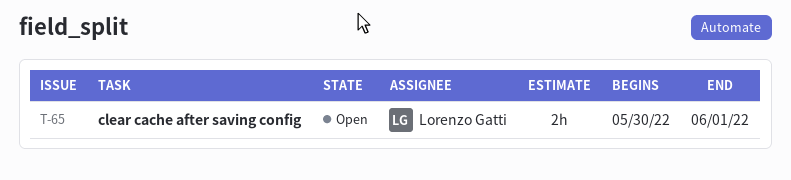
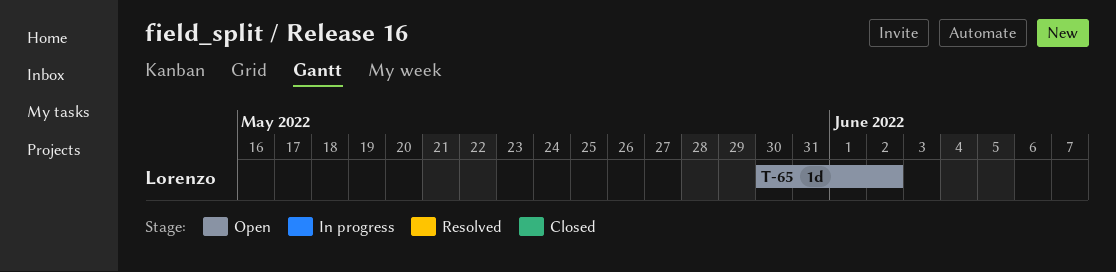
T-65, estimate: 2h -> 1d
T-65, due: Jun 1 -> Jun 2

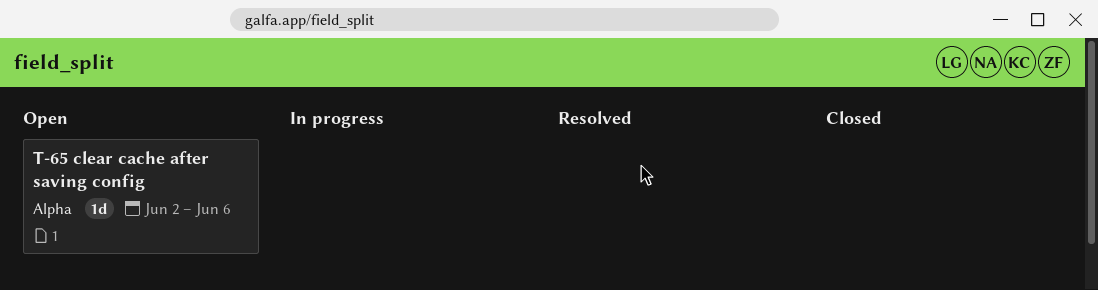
T-65, start: May 30 -> Jun 2
T-65, due: Jun 2 -> Jun 6

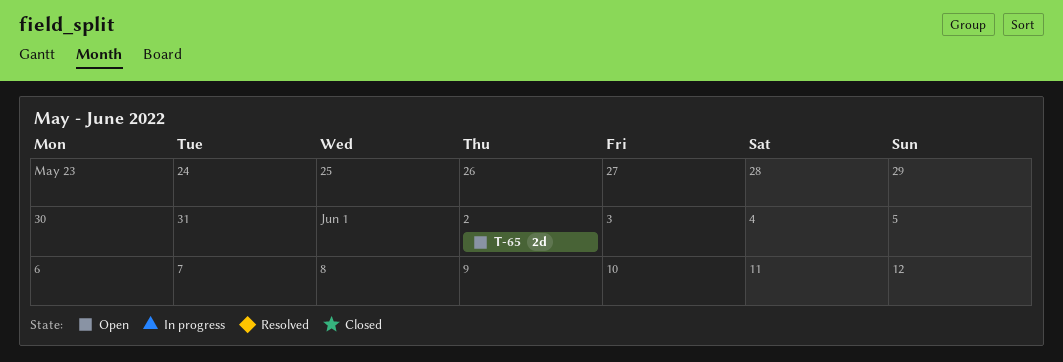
T-65, estimate: 1d -> 2d
T-65, due: Jun 6 -> Jun 2

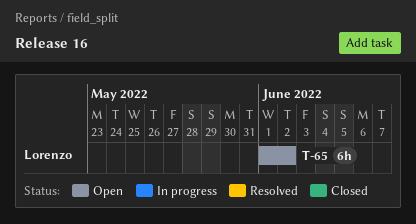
T-65, estimate: 2d -> 6h
T-65, start: Jun 2 -> Jun 1

